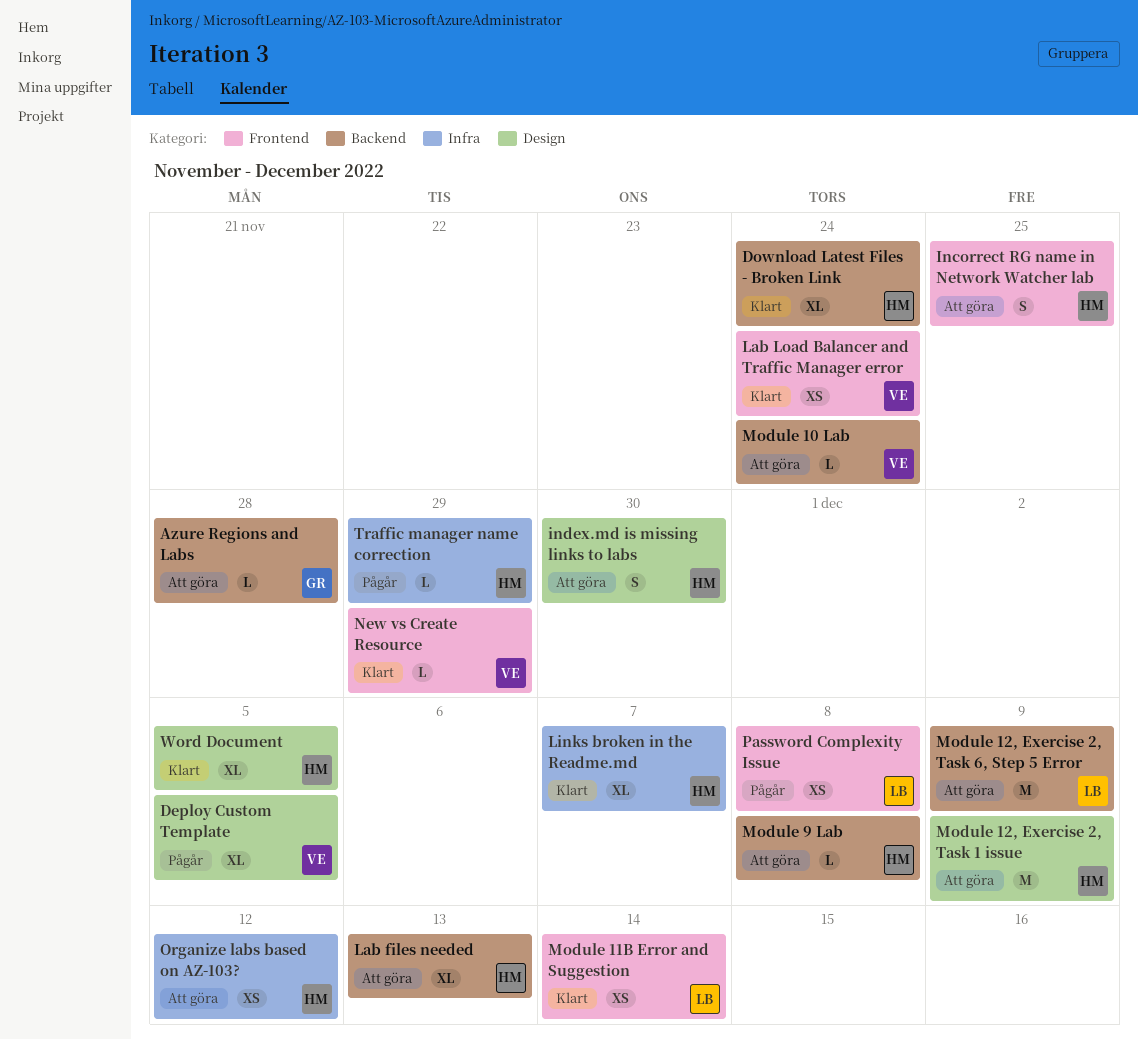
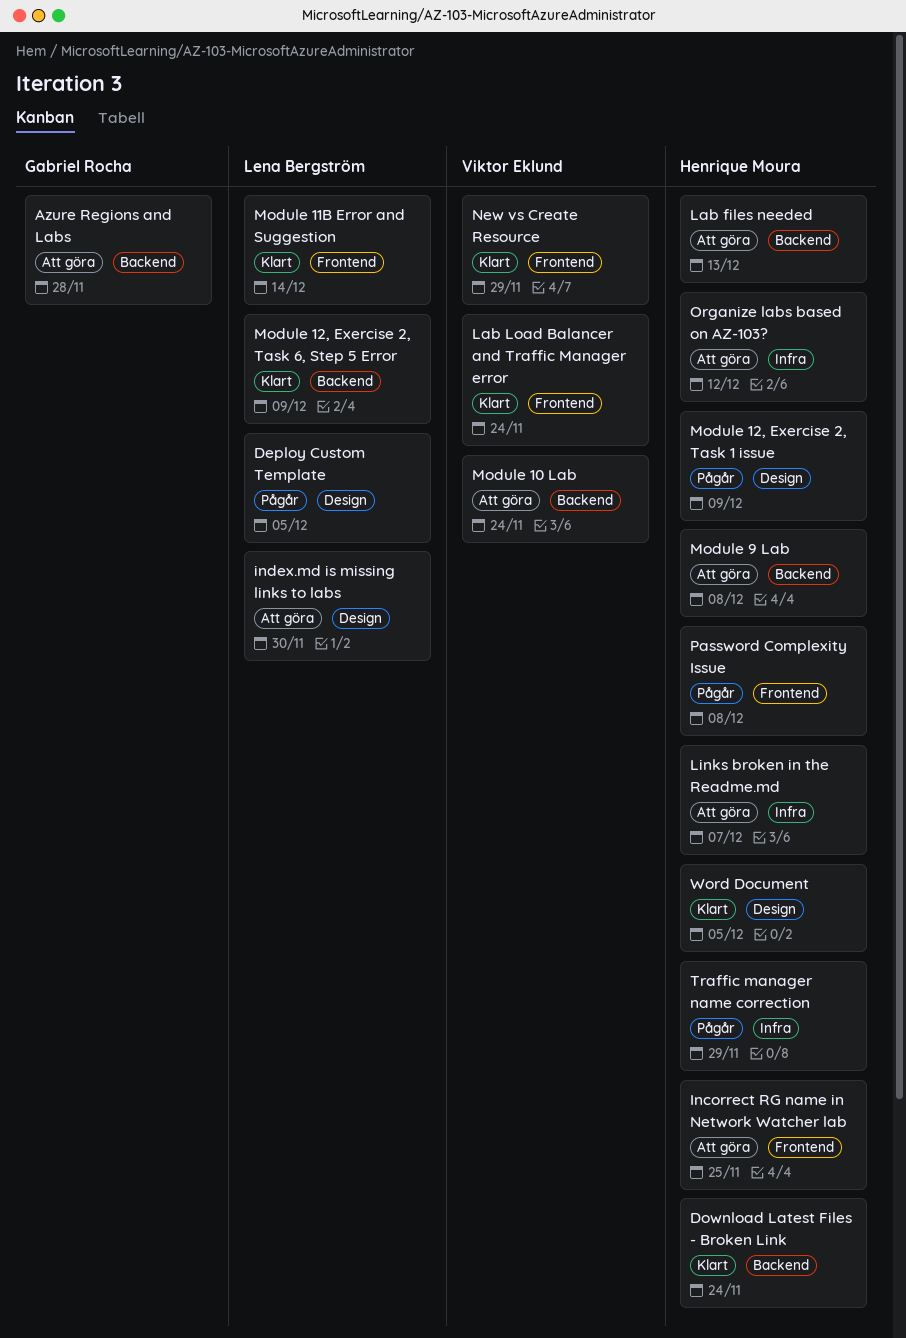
Deploy Custom Template, owner: Viktor Eklund -> Lena Bergström
index.md is missing links to labs, owner: Henrique Moura -> Lena Bergström
Links broken in the Readme.md, status: Klart -> Att göra
Module 12, Exercise 2, Task 1 issue, status: Att göra -> Pågår
Module 12, Exercise 2, Task 6, Step 5 Error, status: Att göra -> Klart
Password Complexity Issue, owner: Lena Bergström -> Henrique Moura

